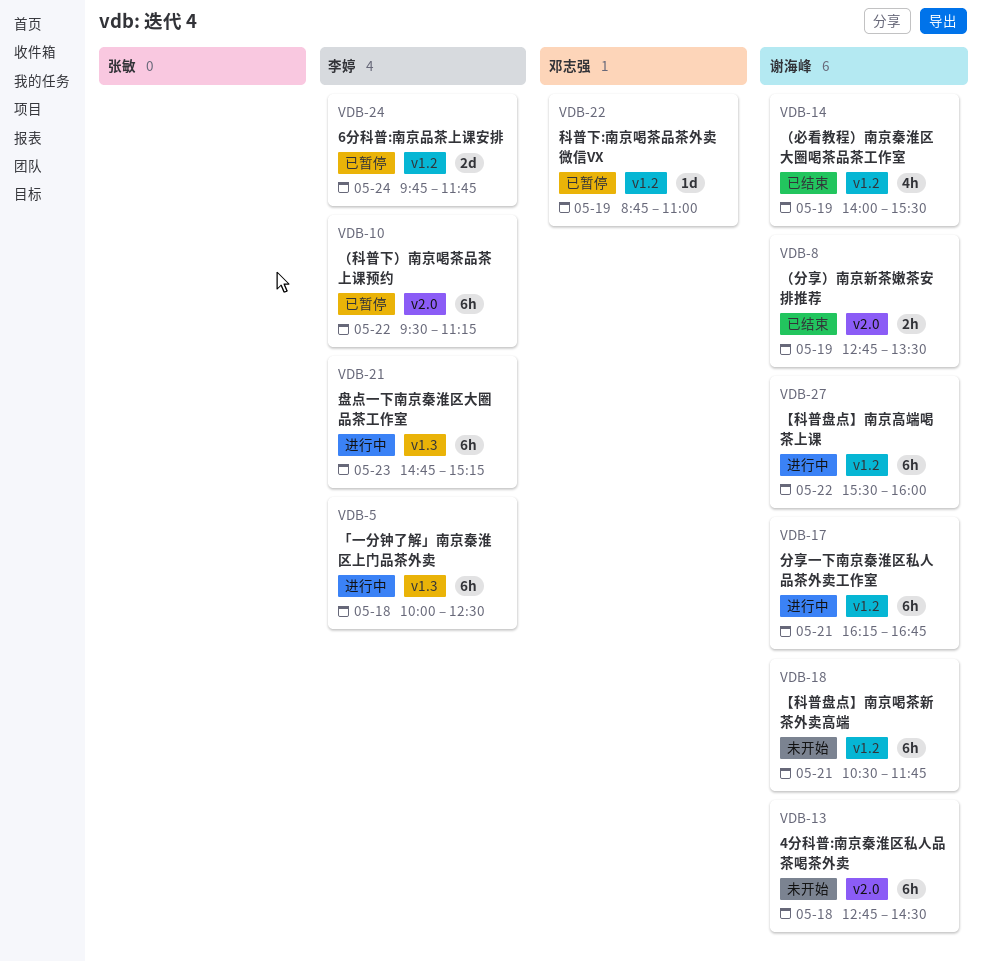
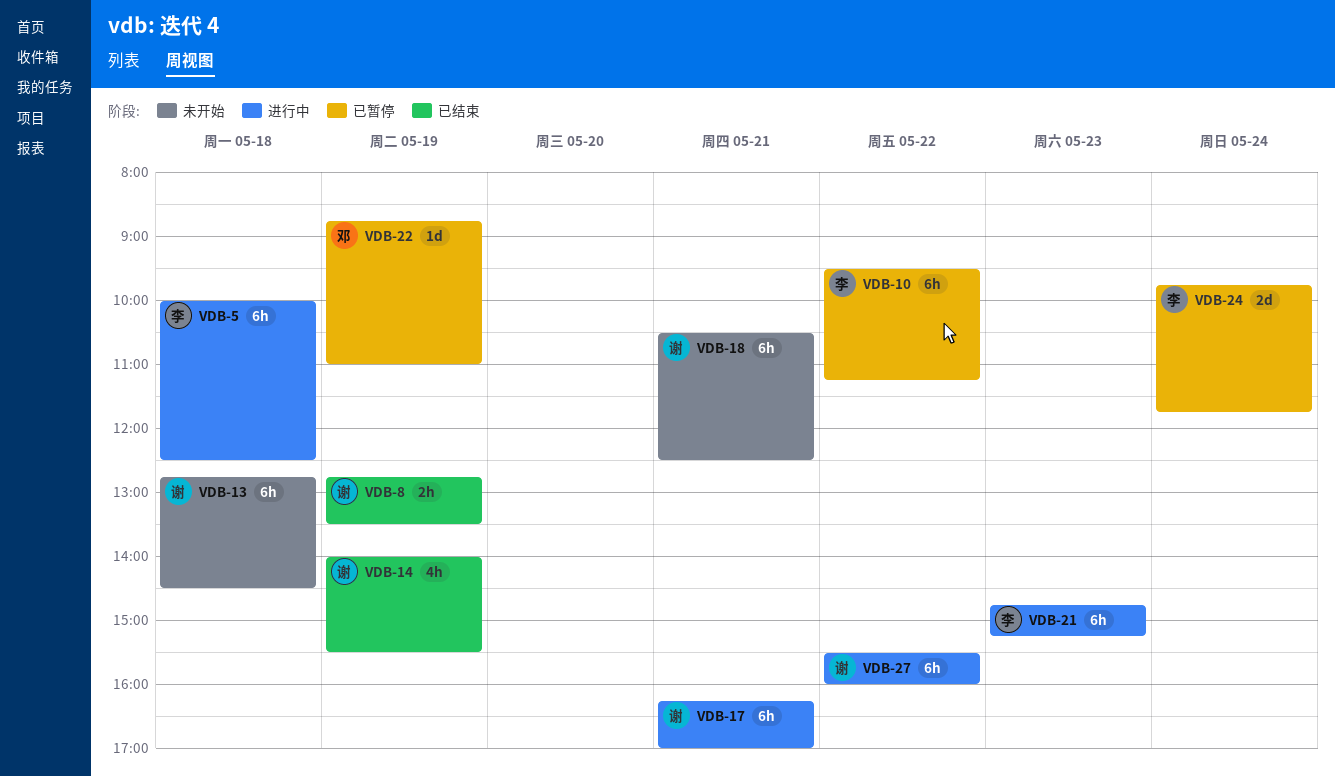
VDB-17, ends: 16:45 -> 17:00
VDB-18, ends: 11:45 -> 12:30

